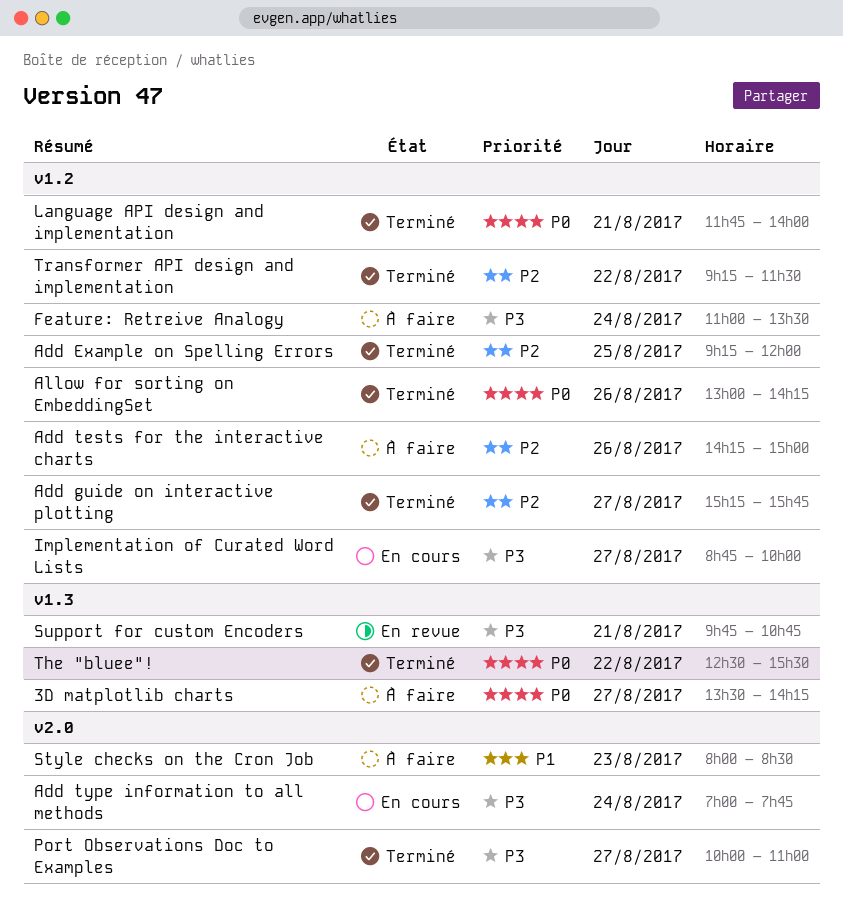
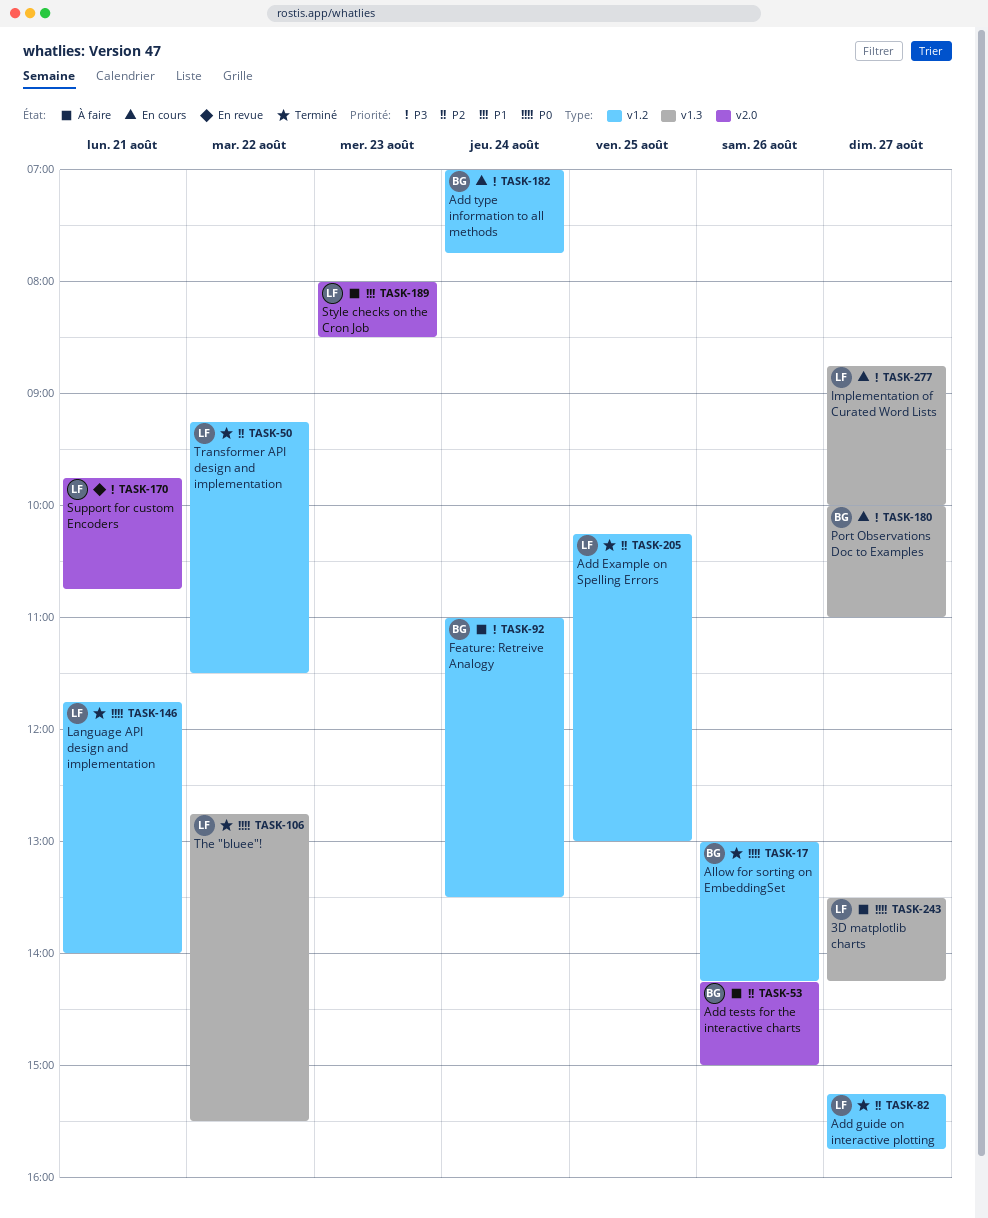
Add Example on Spelling Errors, begins: 09:15 -> 10:15
Add Example on Spelling Errors, ends: 12:00 -> 13:00
Add tests for the interactive charts, label: v1.2 -> v2.0
Add type information to all methods, label: v2.0 -> v1.2
Implementation of Curated Word Lists, label: v1.2 -> v1.3
Port Observations Doc to Examples, status: Terminé -> En cours
Port Observations Doc to Examples, label: v2.0 -> v1.3
Support for custom Encoders, label: v1.3 -> v2.0
The "bluee"!, begins: 12:30 -> 12:45

